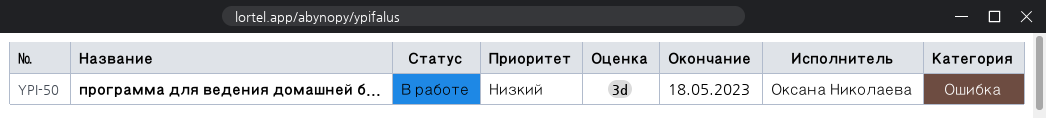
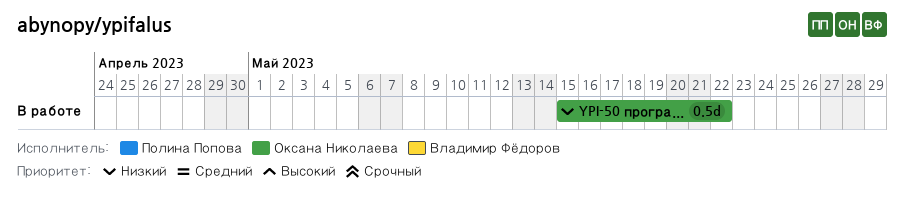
YPI-50, estimate: 3d -> 0.5d
YPI-50, due: May 18 -> May 22

